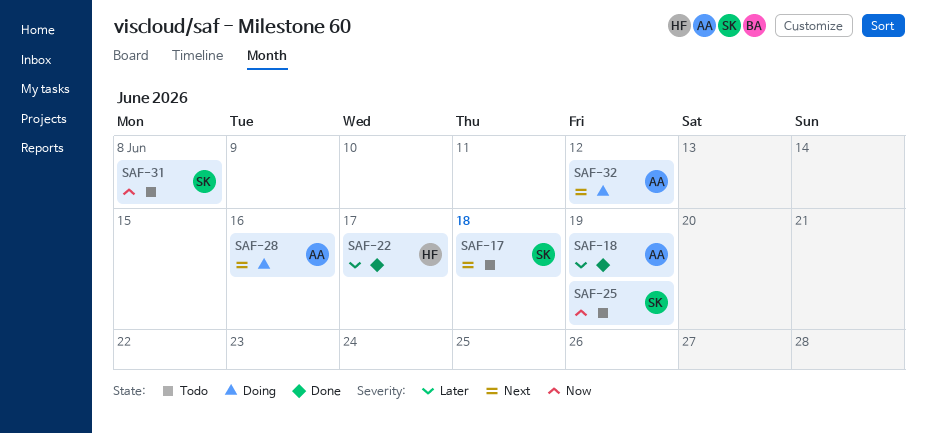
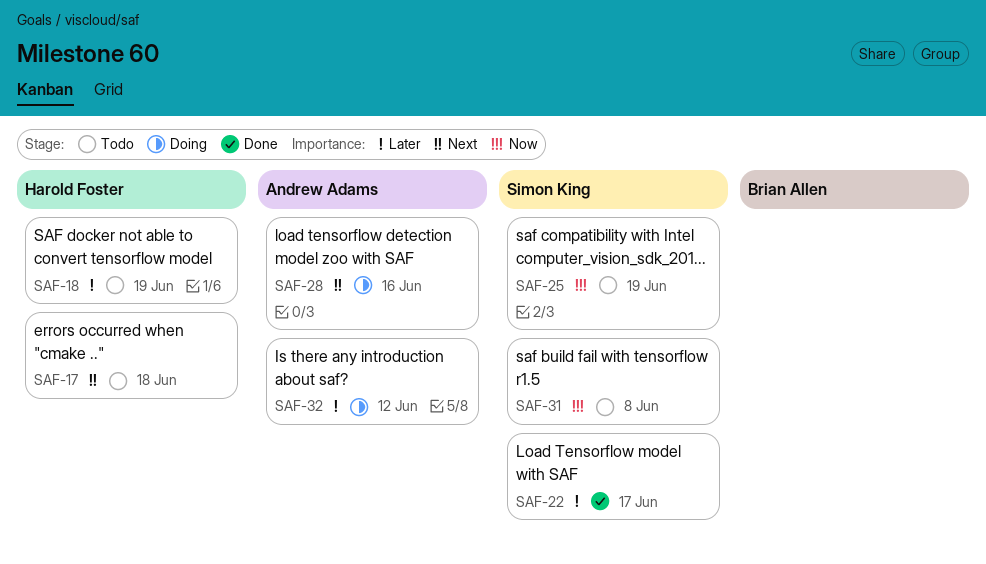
SAF-17, owner: Simon King -> Harold Foster
SAF-18, status: Done -> Todo
SAF-18, owner: Andrew Adams -> Harold Foster
SAF-22, owner: Harold Foster -> Simon King
SAF-32, priority: Next -> Later

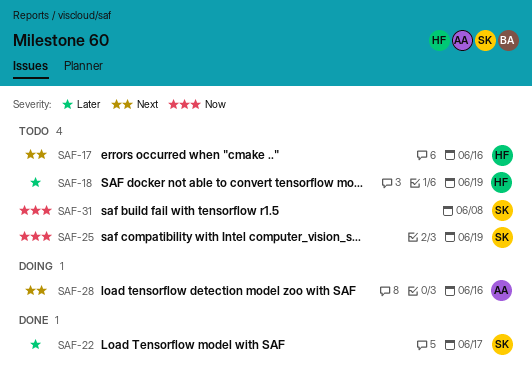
SAF-17, due: Jun 18 -> Jun 16
SAF-32: present -> none

